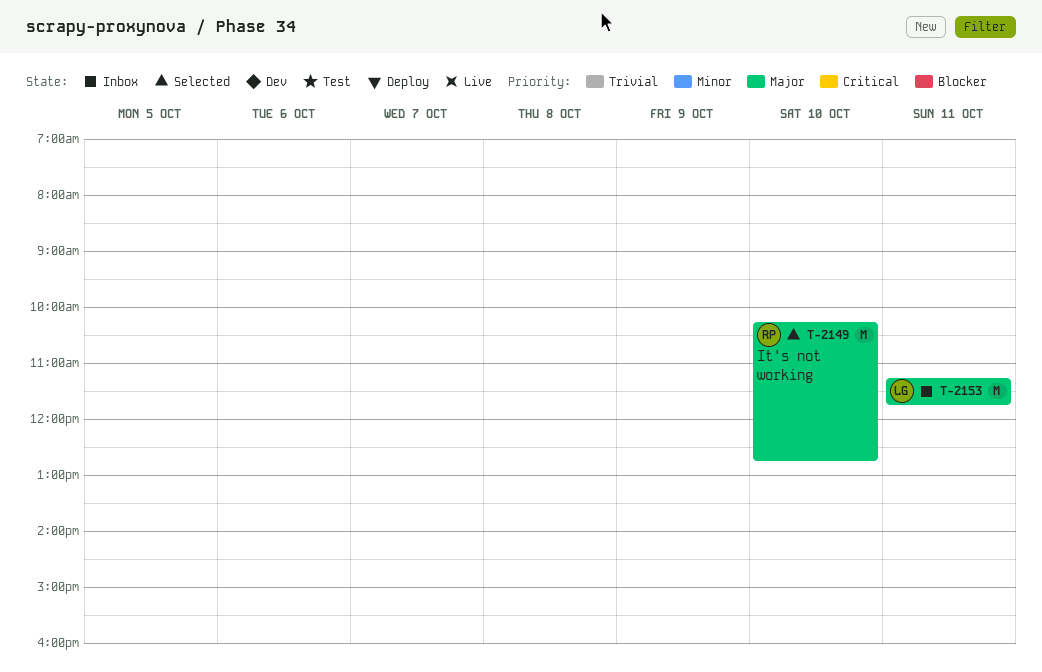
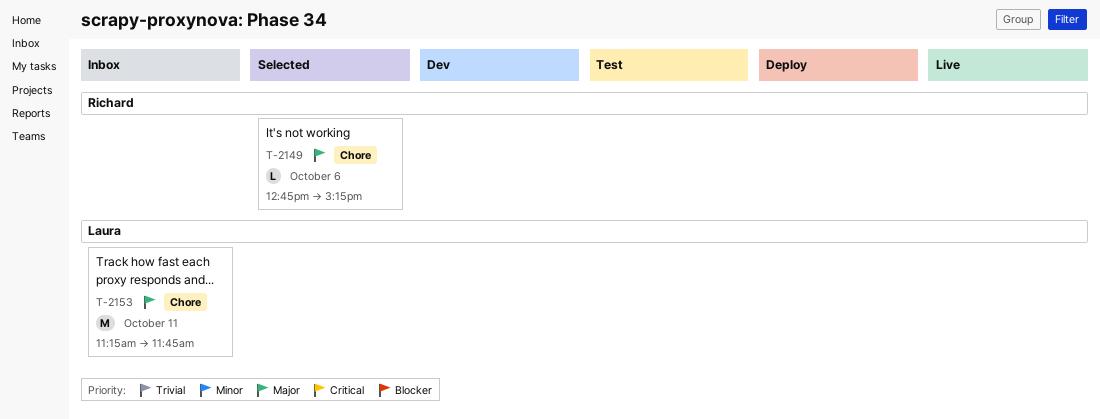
T-2149, estimate: M -> L
T-2149, day: Oct 10 -> Oct 6
T-2149, begins: 10:15 -> 12:45
T-2149, ends: 12:45 -> 15:15

